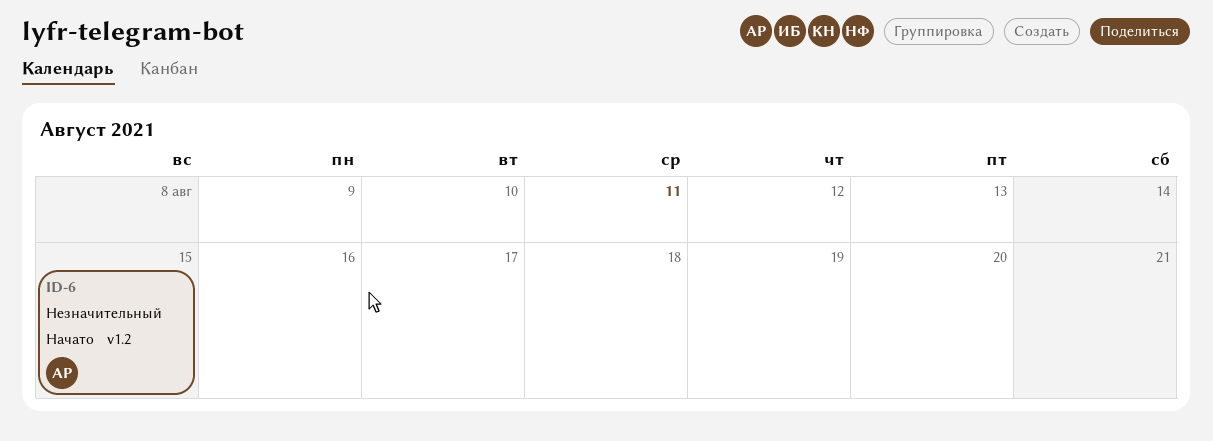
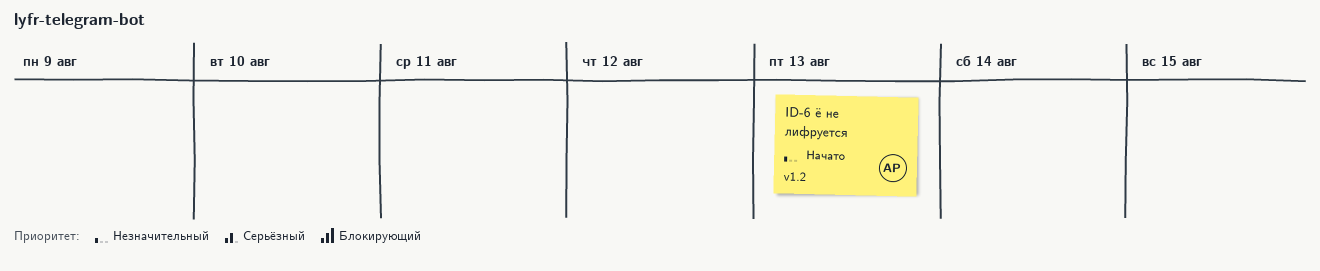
ID-6, due: Aug 15 -> Aug 13

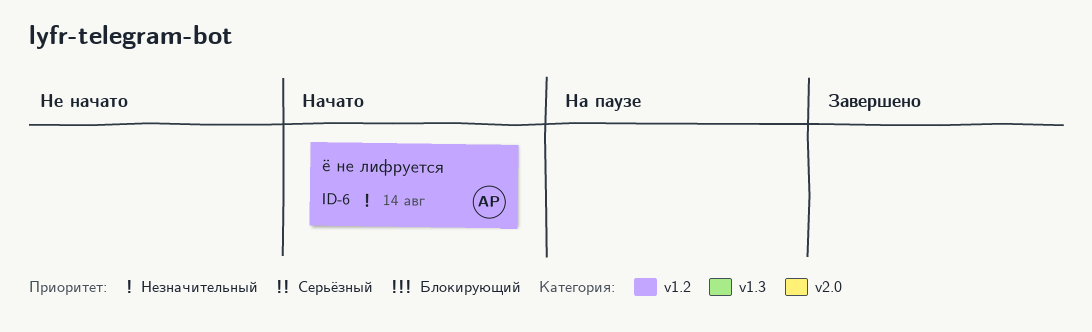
ID-6, due: Aug 13 -> Aug 14

